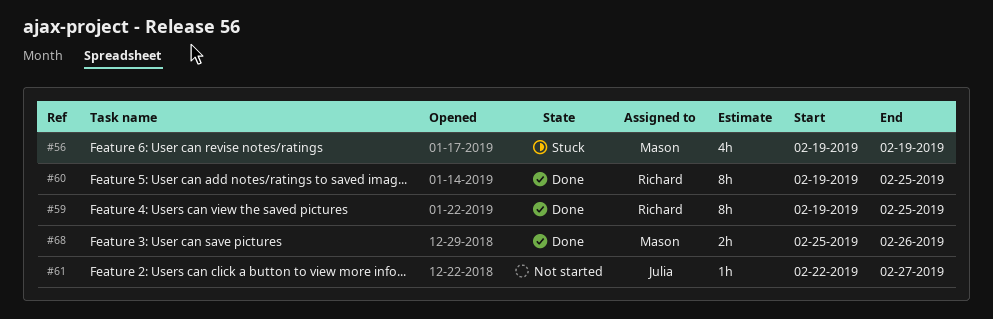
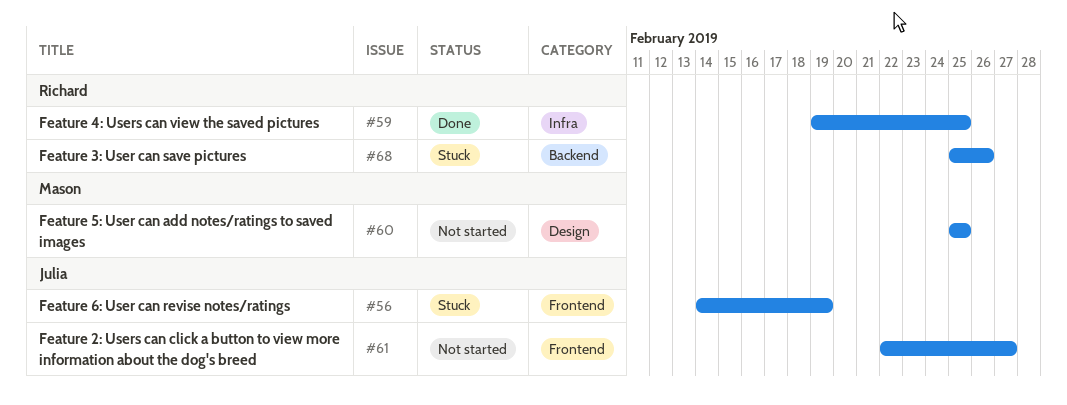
#56, owner: Mason -> Julia
#56, start: Feb 19 -> Feb 14
#60, status: Done -> Not started
#60, owner: Richard -> Mason
#60, start: Feb 19 -> Feb 25
#68, status: Done -> Stuck
#68, owner: Mason -> Richard

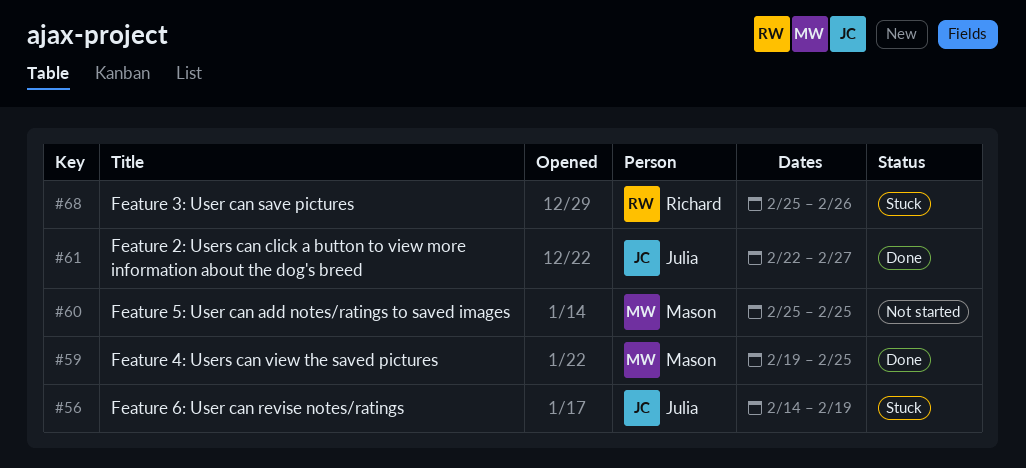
#59, owner: Richard -> Mason
#61, status: Not started -> Done

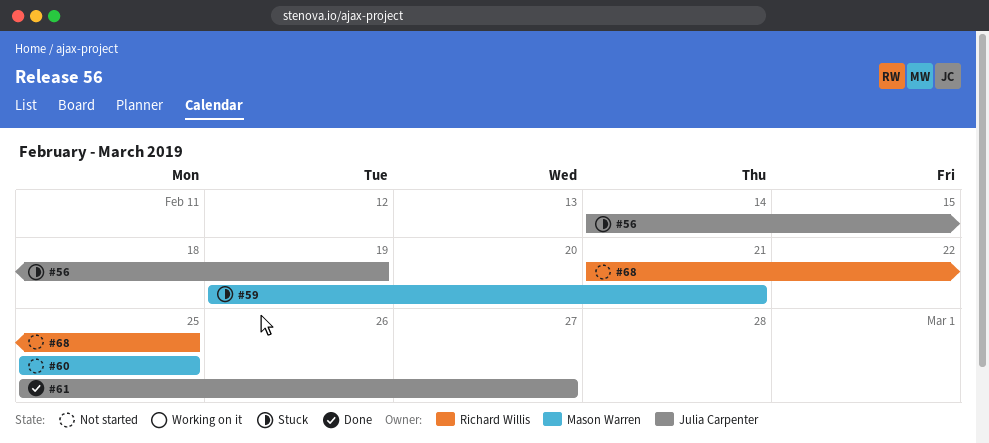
#59, status: Done -> Stuck
#59, due: Feb 25 -> Feb 21
#61, start: Feb 22 -> Feb 25
#68, status: Stuck -> Not started
#68, start: Feb 25 -> Feb 21
#68, due: Feb 26 -> Feb 25

